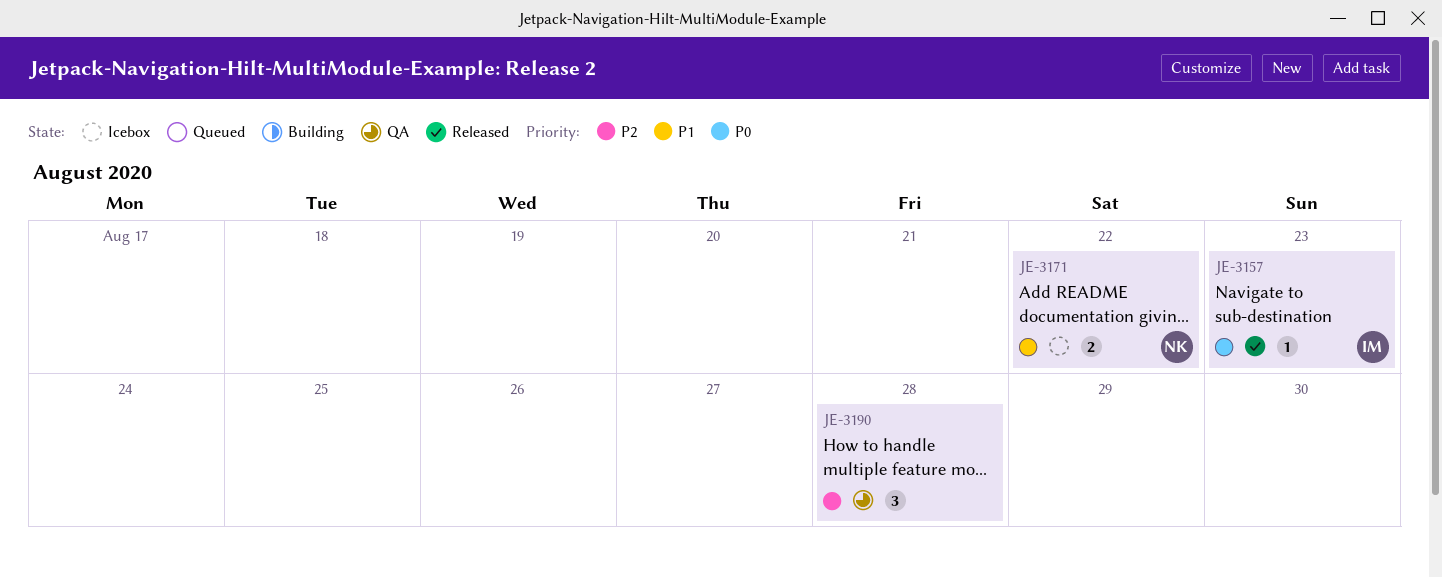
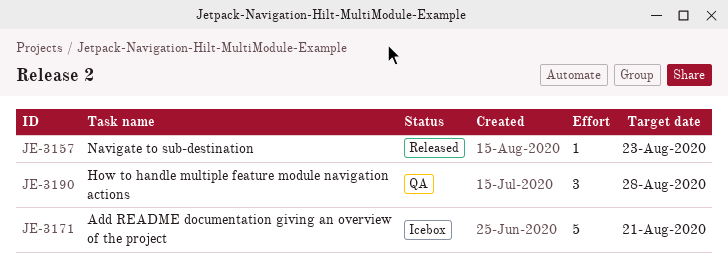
JE-3171, estimate: 2 -> 5
JE-3171, due: Aug 22 -> Aug 21

